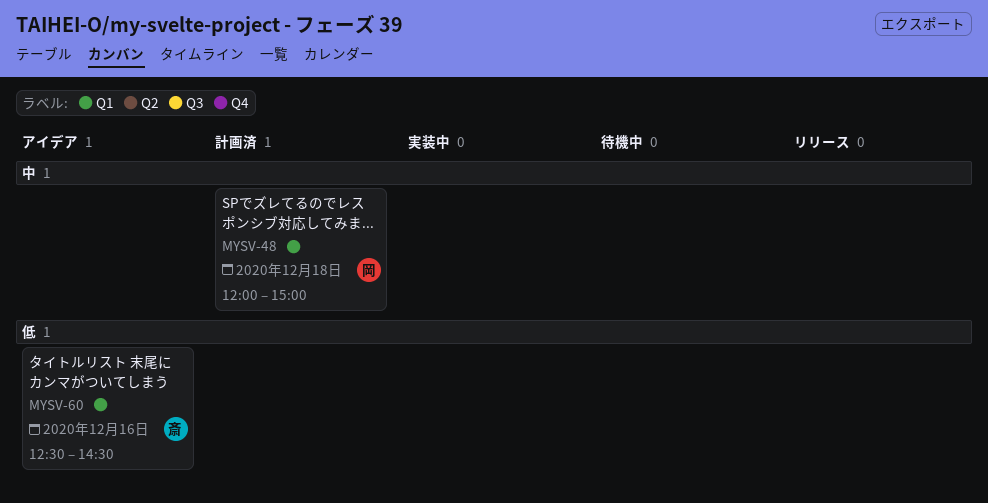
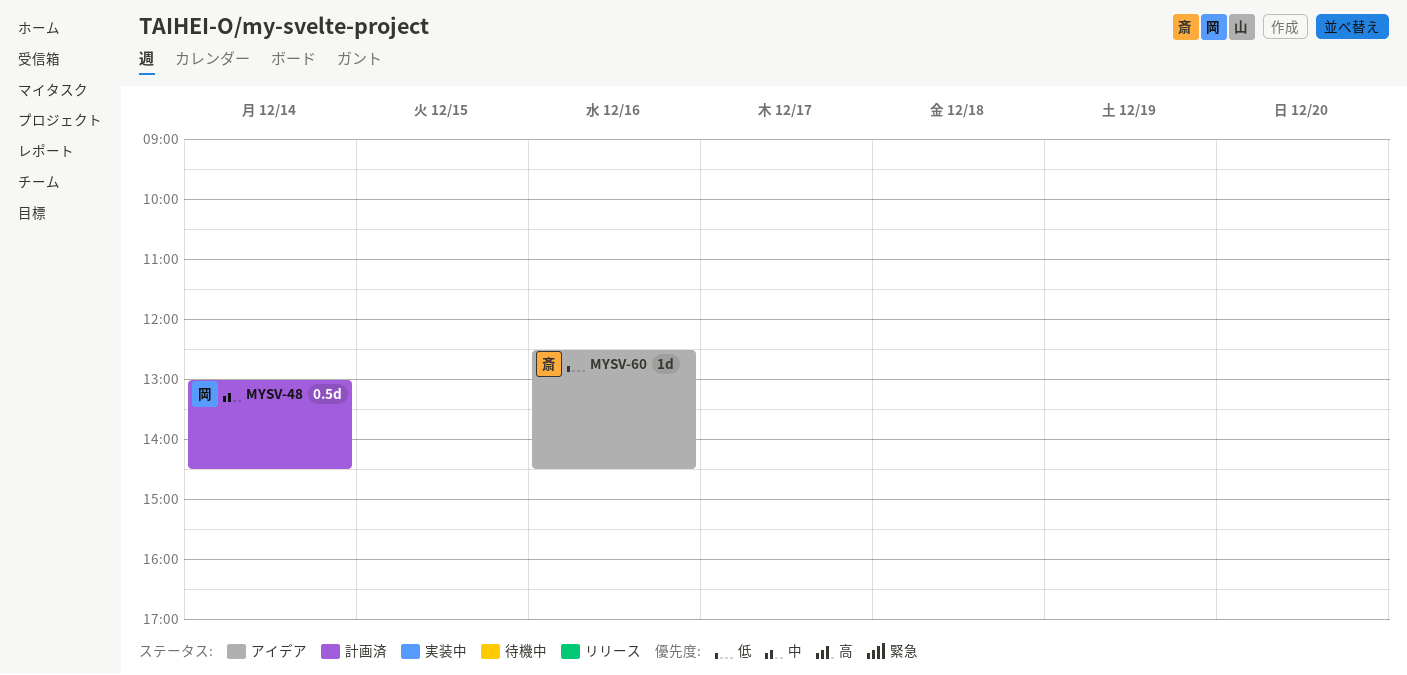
MYSV-48, day: Dec 18 -> Dec 14
MYSV-48, begins: 12:00 -> 13:00
MYSV-48, ends: 15:00 -> 14:30

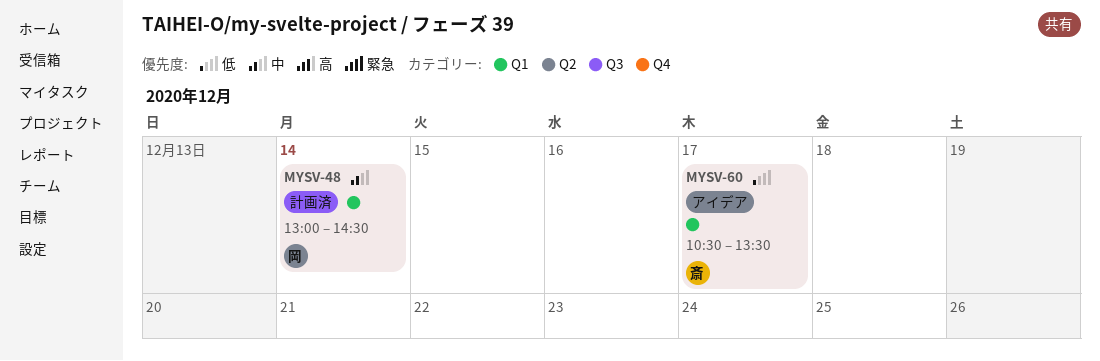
MYSV-60, day: Dec 16 -> Dec 17
MYSV-60, begins: 12:30 -> 10:30
MYSV-60, ends: 14:30 -> 13:30

